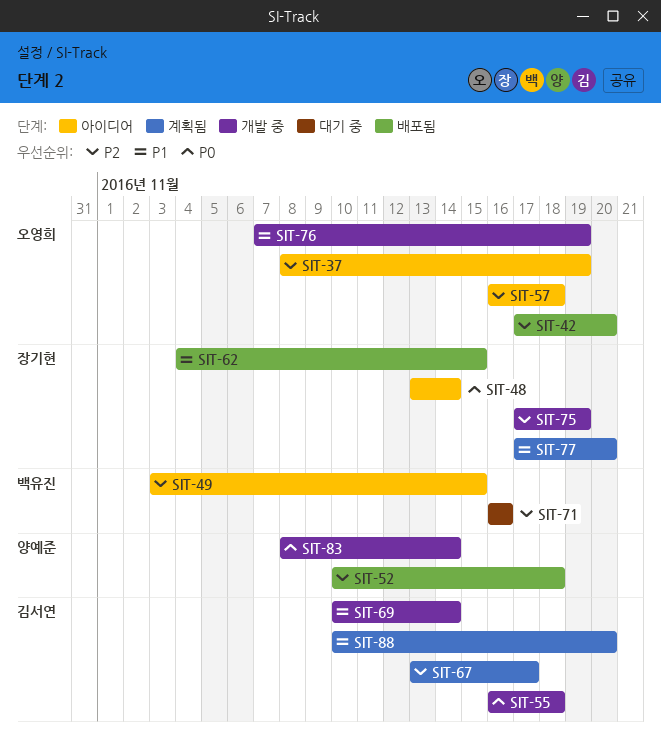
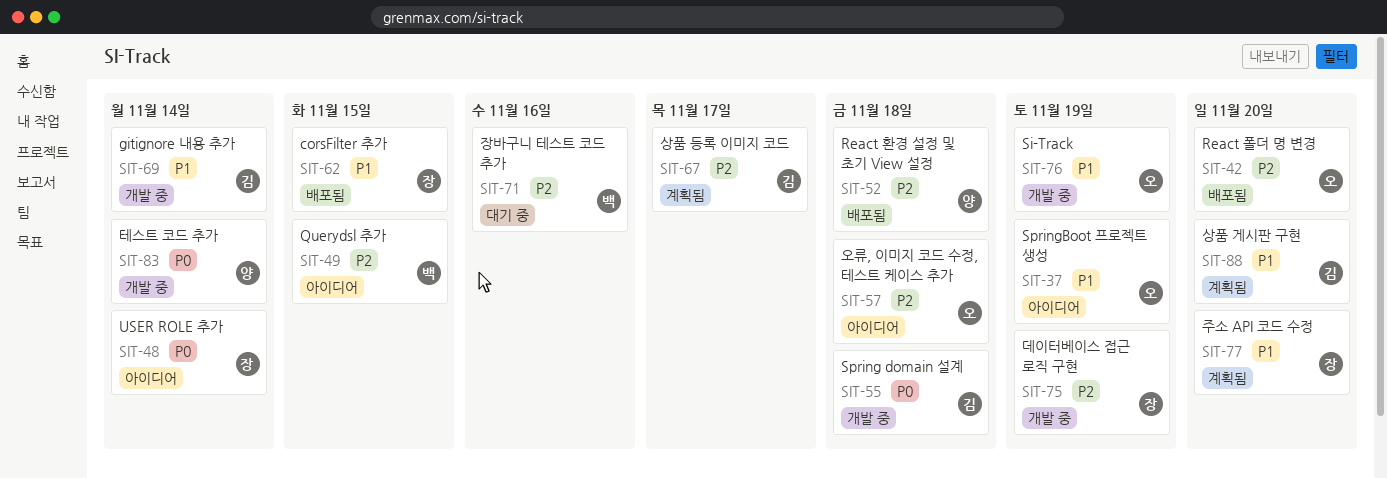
SIT-37, priority: P2 -> P1

